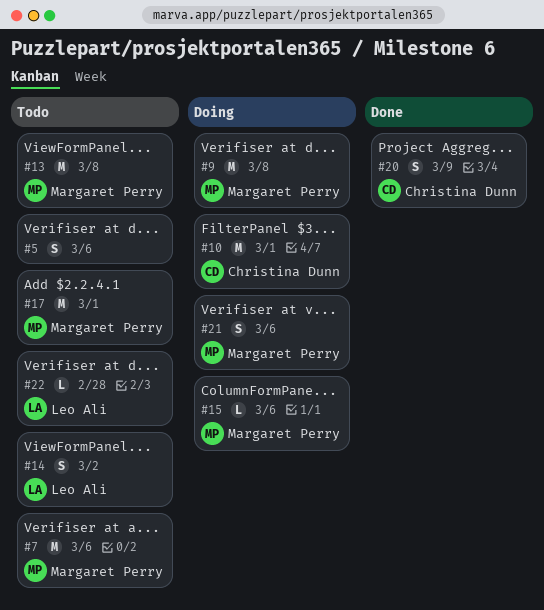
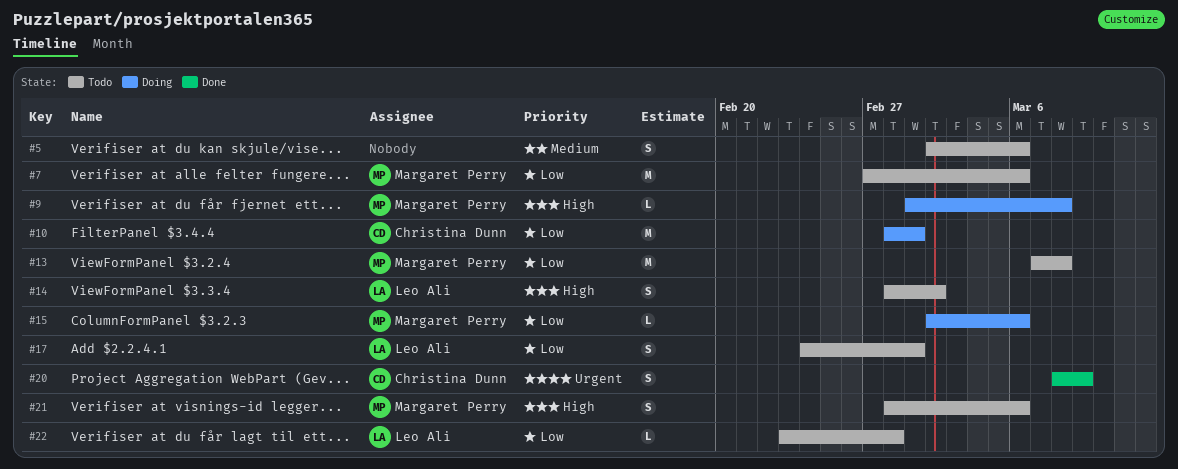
#9, estimate: M -> L
#17, owner: Margaret Perry -> Leo Ali
#17, estimate: M -> S
#21, status: Doing -> Todo

